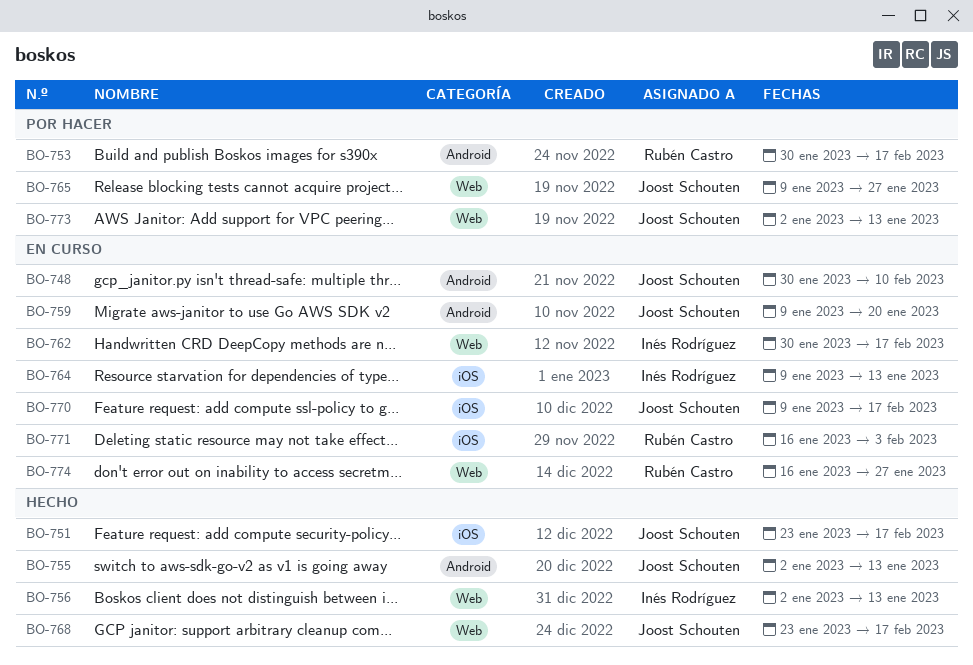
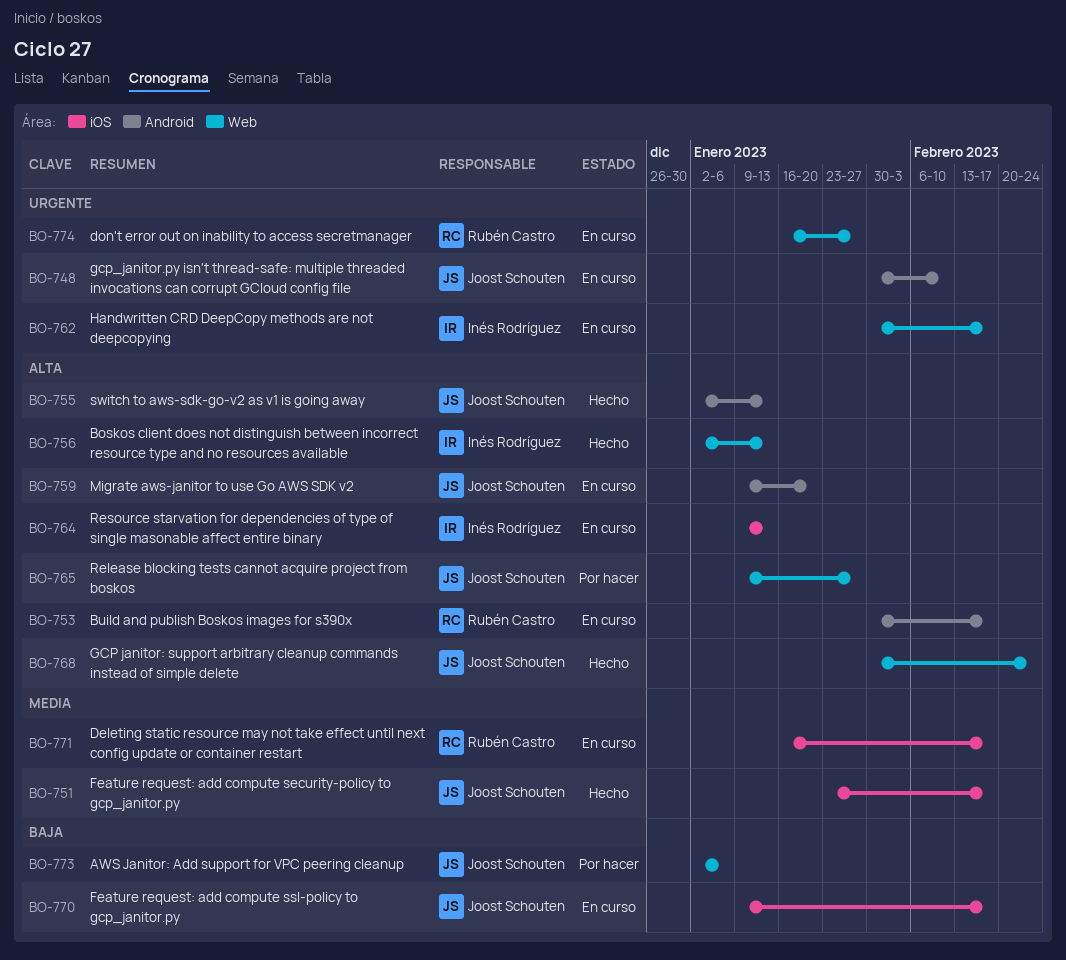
BO-753, status: Por hacer -> En curso
BO-768, start: Jan 23 -> Jan 30
BO-768, due: Feb 17 -> Feb 24
BO-771, due: Feb 3 -> Feb 17
BO-773, due: Jan 13 -> Jan 6

